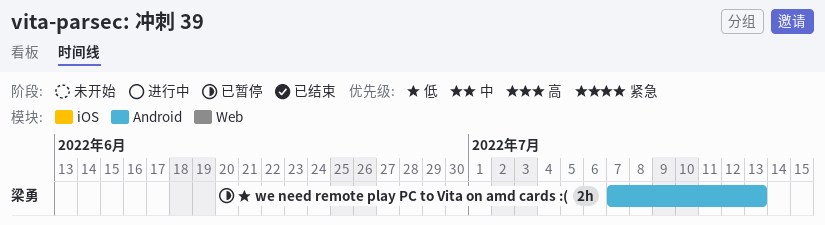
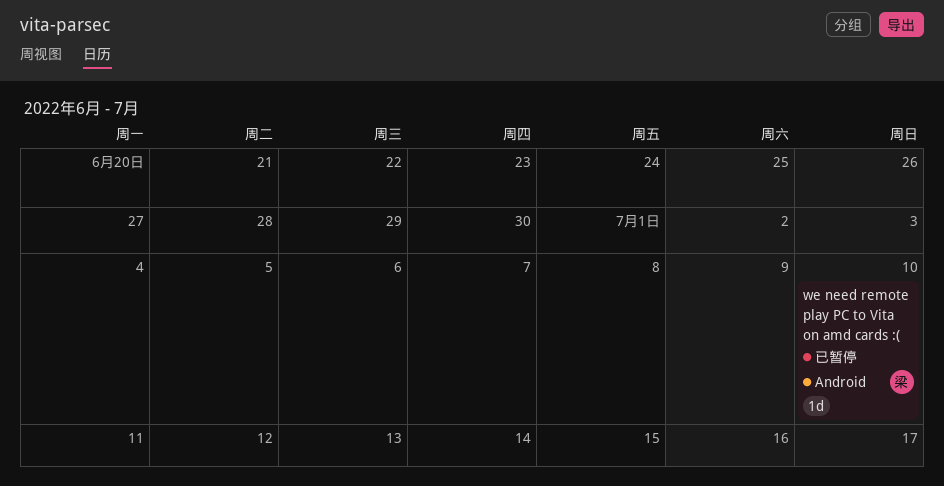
we need remote play PC to Vita on amd cards :(, estimate: 2h -> 1d
we need remote play PC to Vita on amd cards :(, due: Jul 13 -> Jul 10

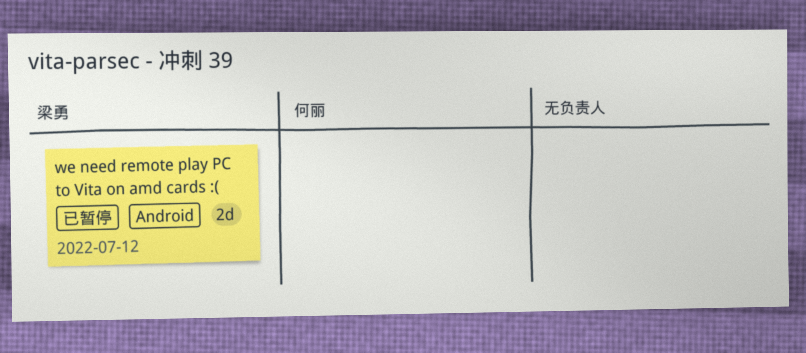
we need remote play PC to Vita on amd cards :(, estimate: 1d -> 2d
we need remote play PC to Vita on amd cards :(, due: Jul 10 -> Jul 12

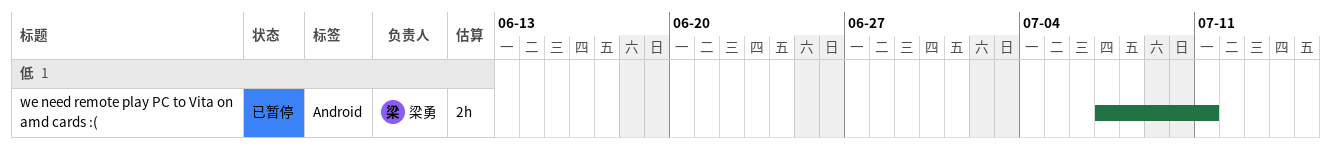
we need remote play PC to Vita on amd cards :(, estimate: 2d -> 2h
we need remote play PC to Vita on amd cards :(, due: Jul 12 -> Jul 11

